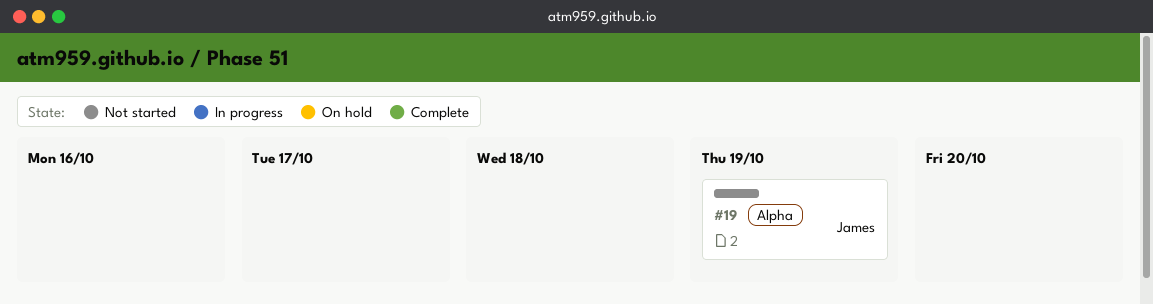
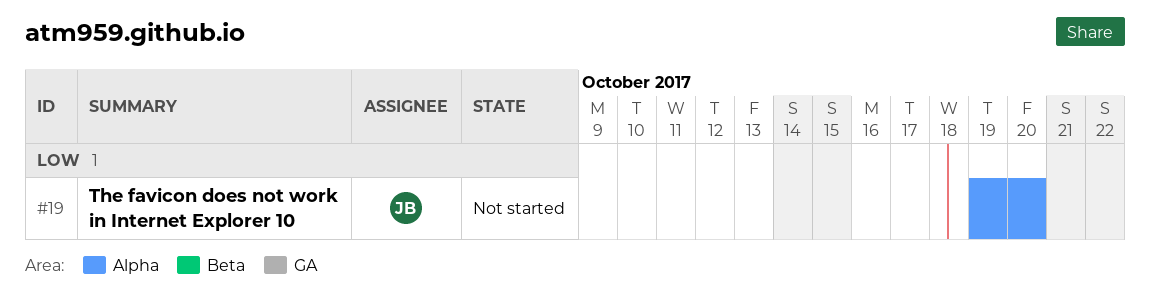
#19, due: Oct 19 -> Oct 20

